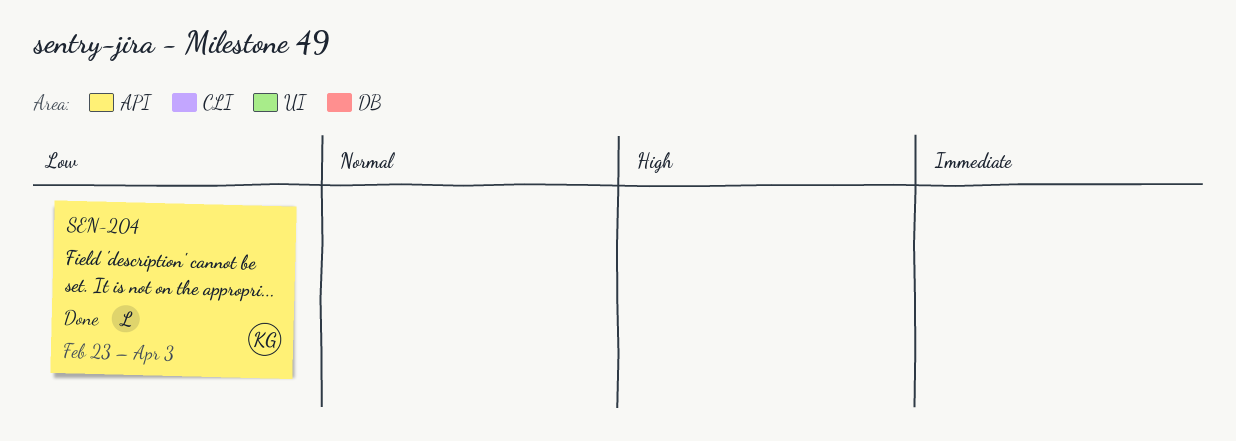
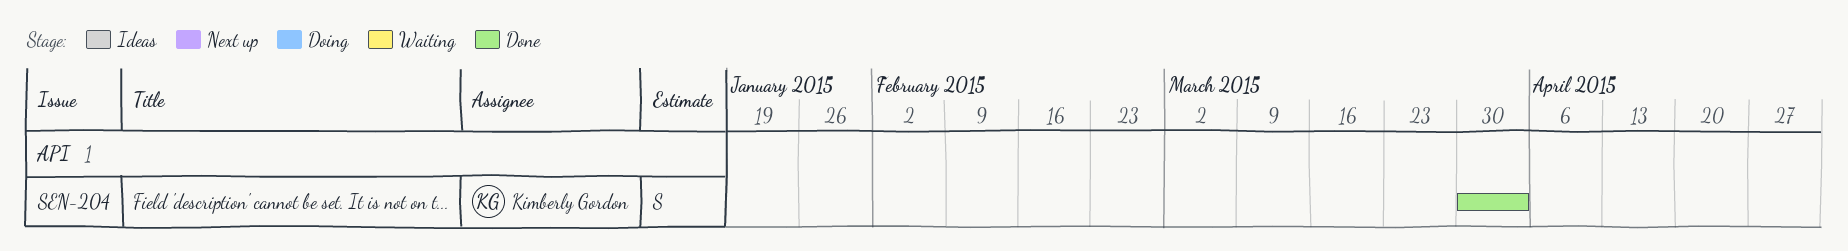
SEN-204, estimate: L -> S
SEN-204, start: Feb 23 -> Mar 30

